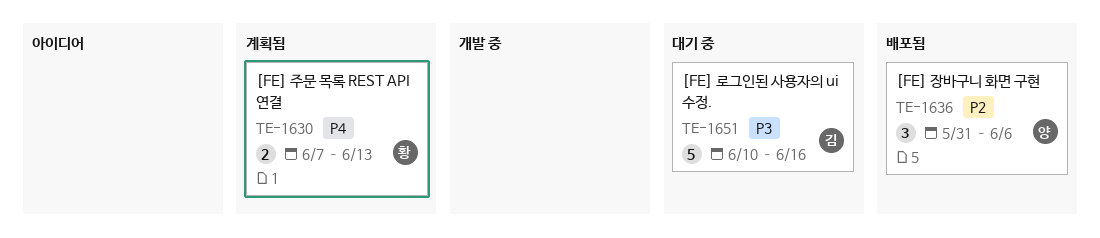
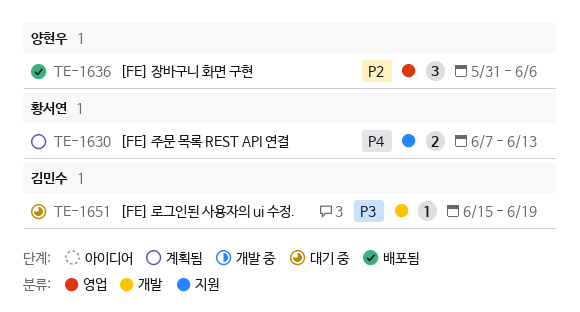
TE-1651, estimate: 5 -> 1
TE-1651, start: Jun 10 -> Jun 15
TE-1651, due: Jun 16 -> Jun 19

